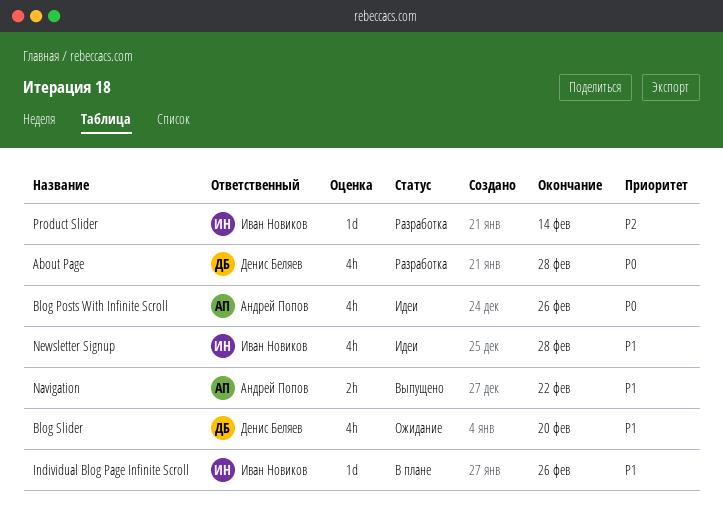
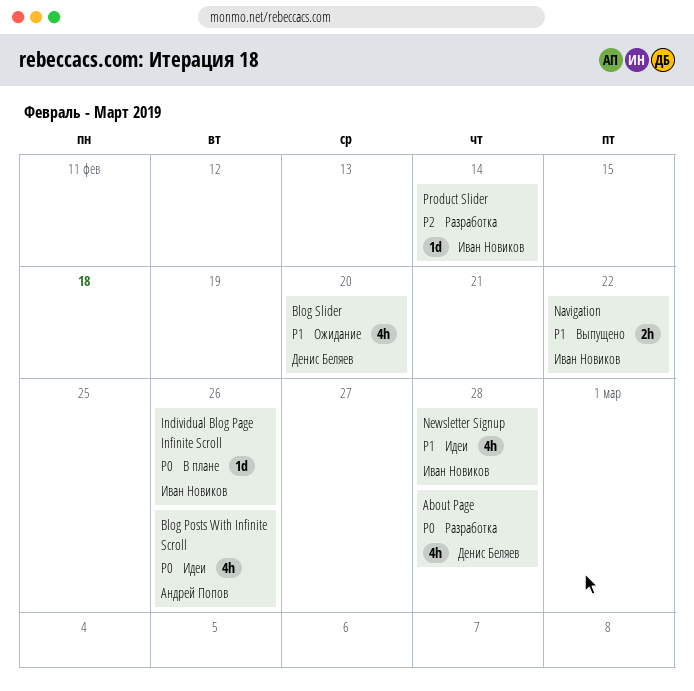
Individual Blog Page Infinite Scroll, priority: P1 -> P0
Navigation, owner: Андрей Попов -> Иван Новиков

